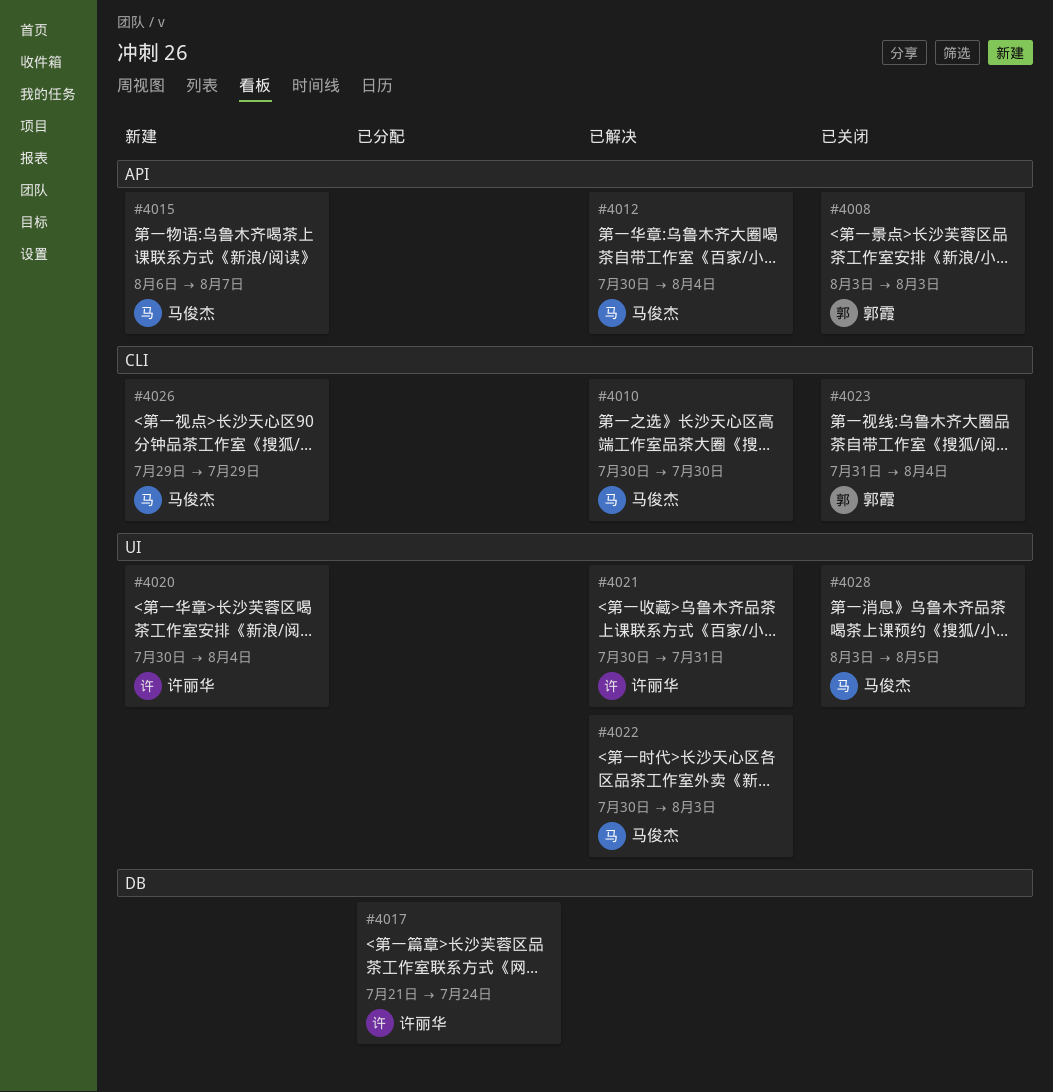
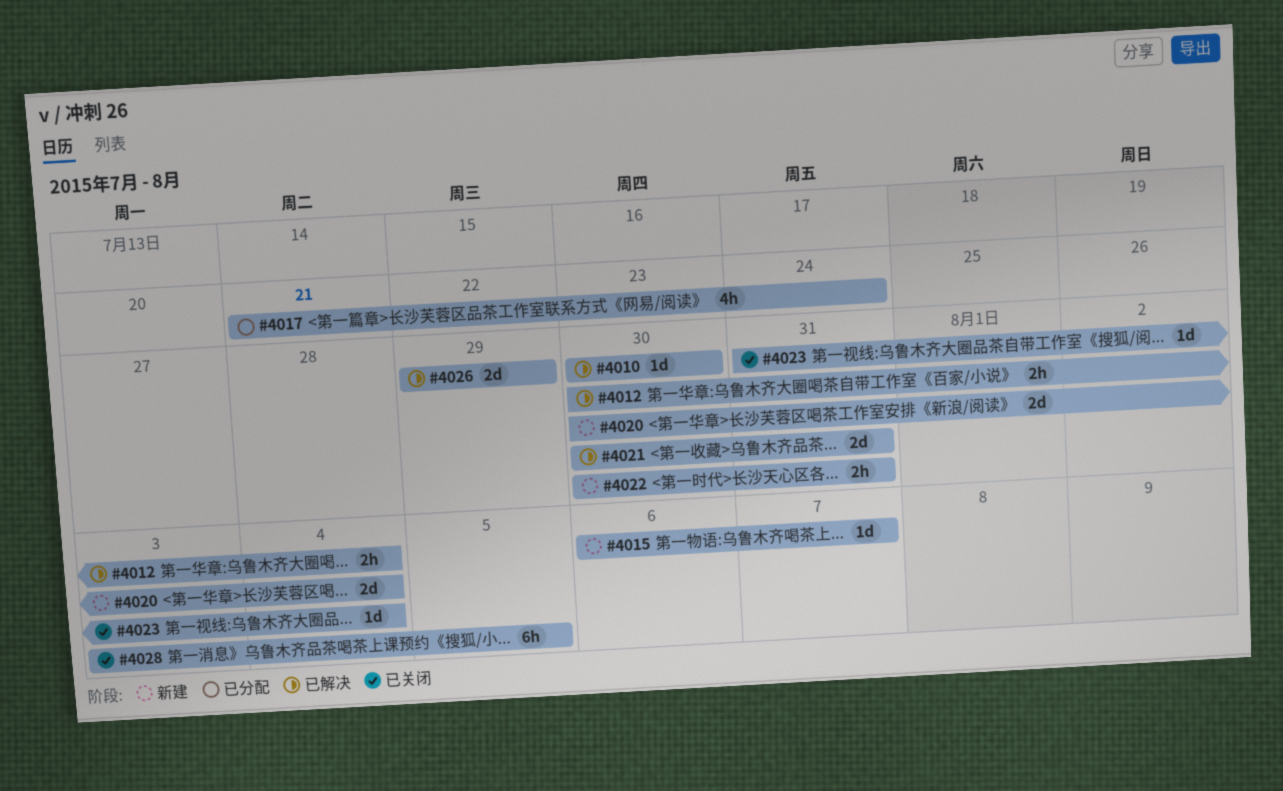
#4008: present -> none
#4022, status: 已解决 -> 新建
#4022, due: Aug 3 -> Jul 31
#4026, status: 新建 -> 已解决

